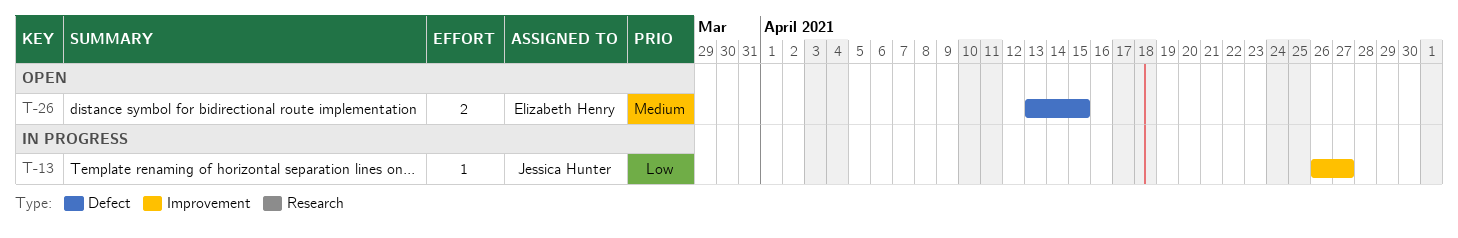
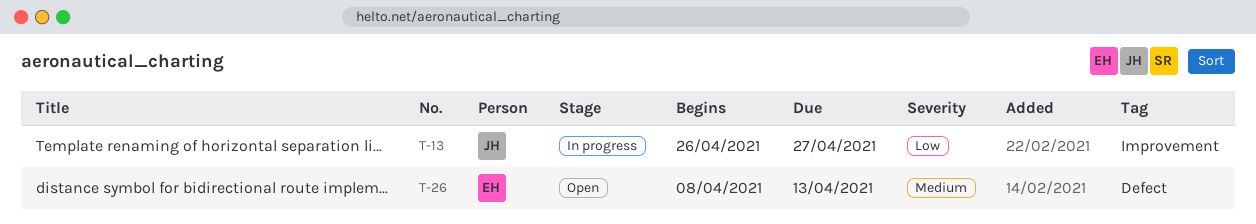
T-26, start: Apr 13 -> Apr 8
T-26, due: Apr 15 -> Apr 13

